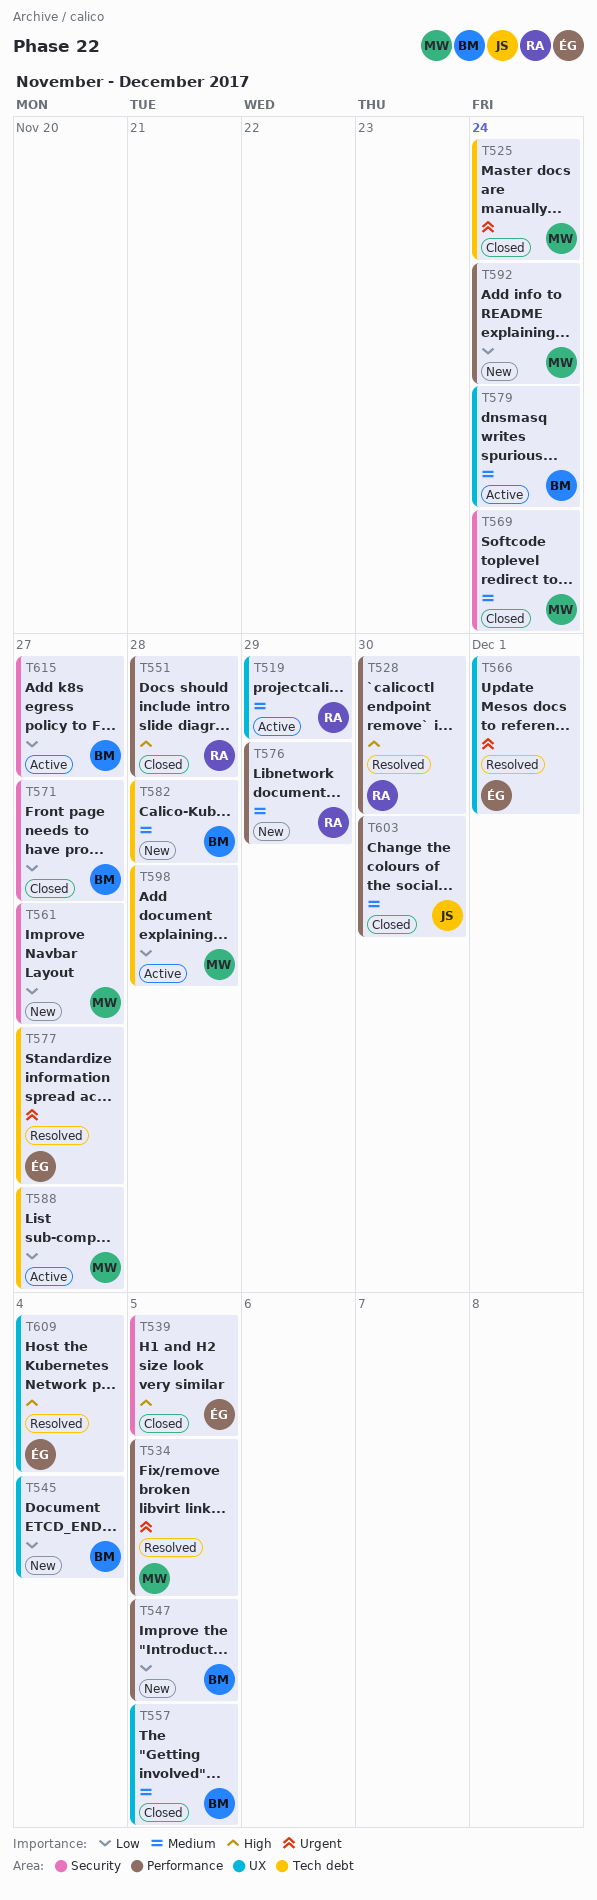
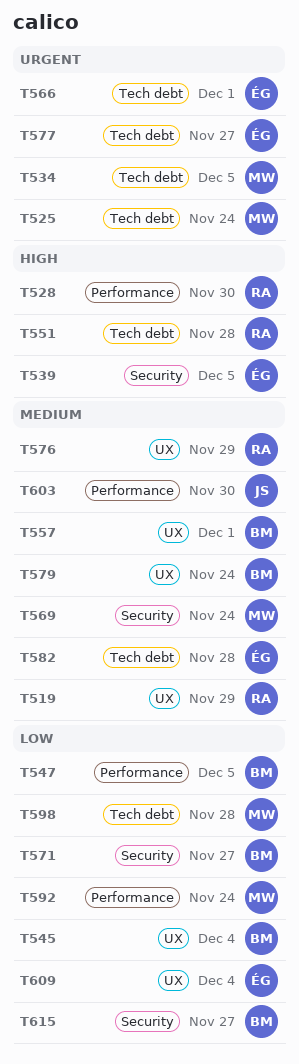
T534, label: Performance -> Tech debt
T551, label: Performance -> Tech debt
T557, due: Dec 5 -> Dec 1
T561: present -> none
T566, label: UX -> Tech debt
T576, label: Performance -> UX
T582, owner: BM -> ÉG
T588: present -> none
T609, priority: High -> Low

